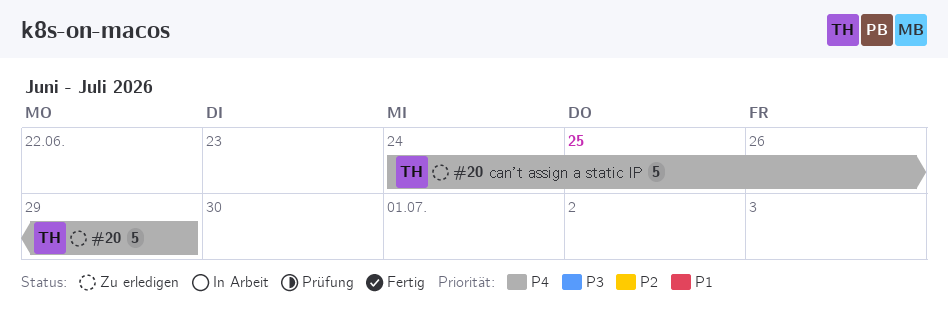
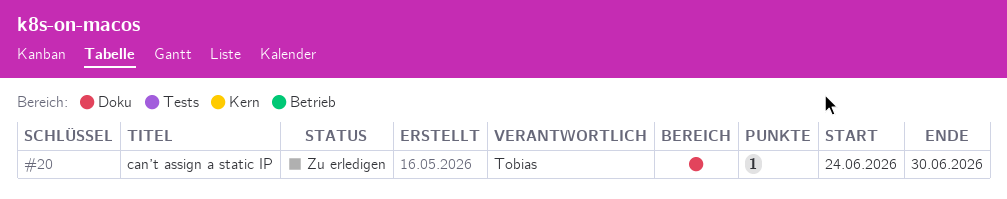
#20, estimate: 5 -> 1
#20, due: Jun 29 -> Jun 30

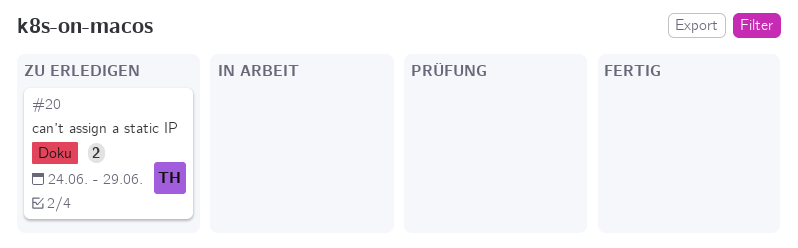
#20, estimate: 1 -> 2
#20, due: Jun 30 -> Jun 29

